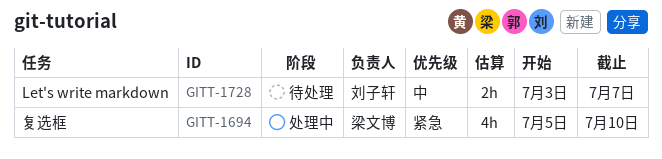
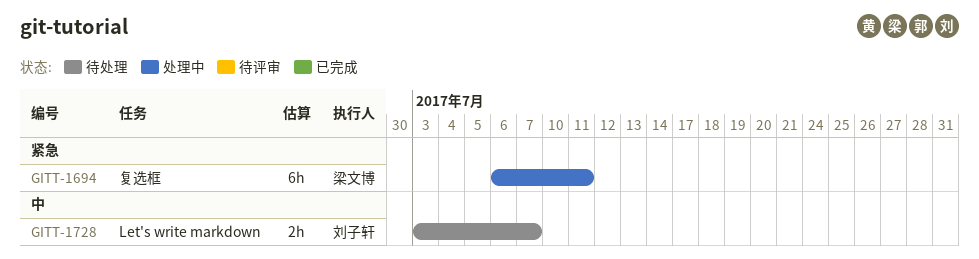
GITT-1694, estimate: 4h -> 6h
GITT-1694, start: Jul 5 -> Jul 6
GITT-1694, due: Jul 10 -> Jul 11

